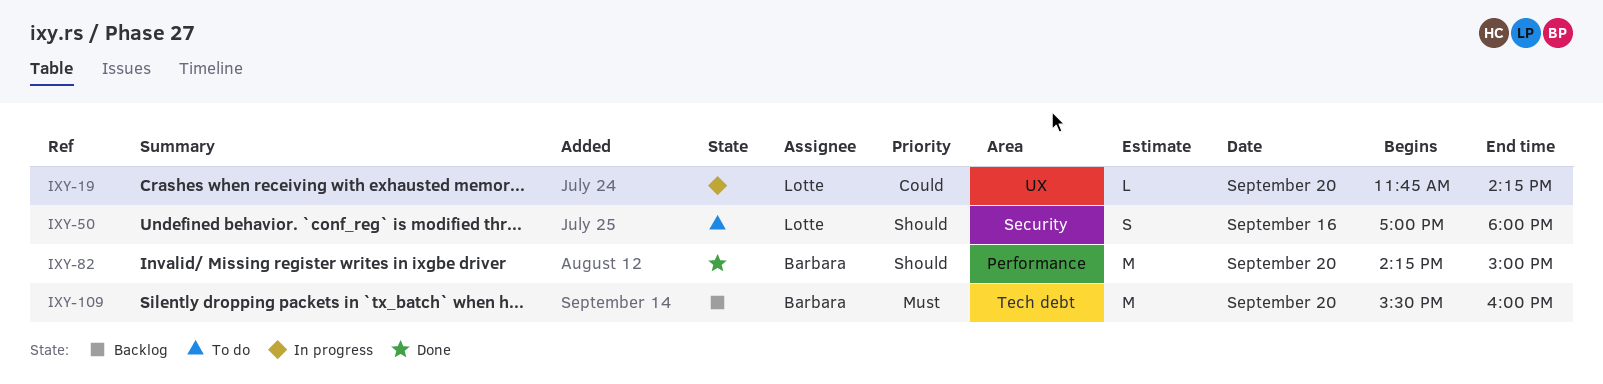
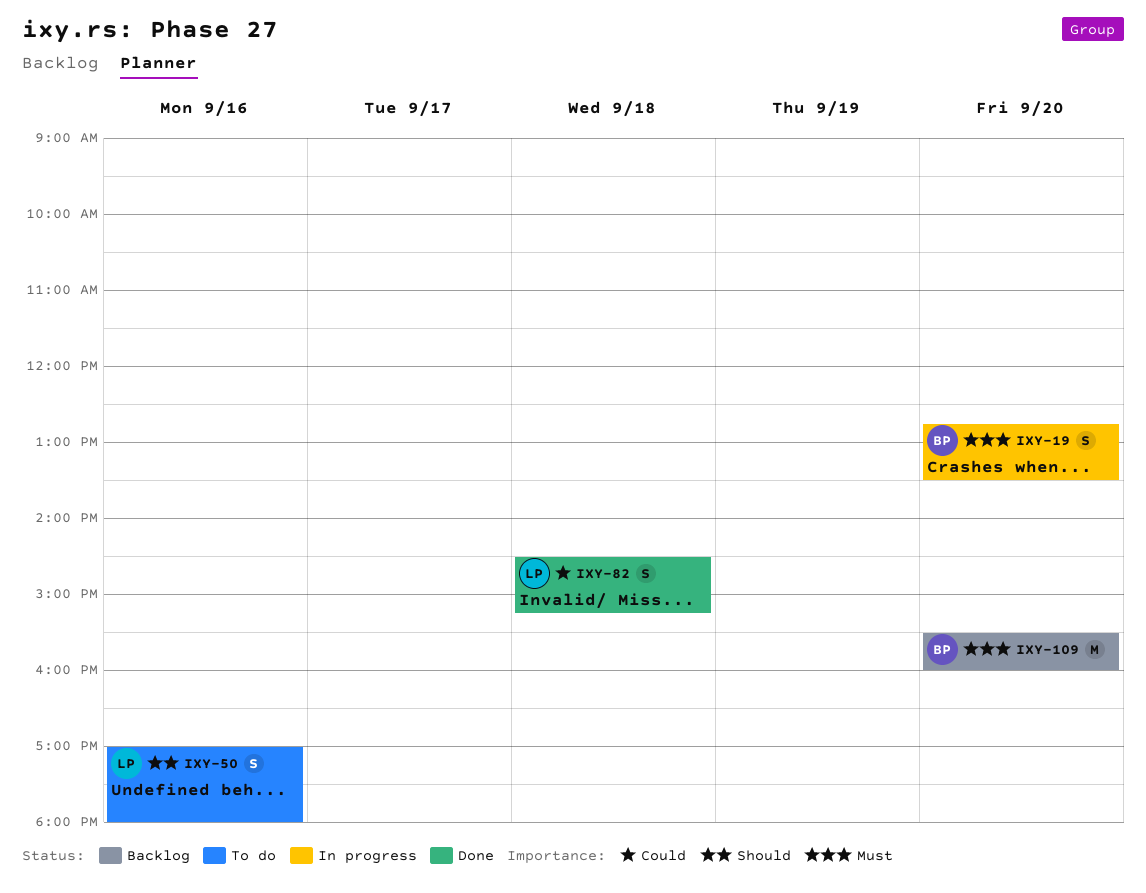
IXY-19, owner: Lotte -> Barbara
IXY-19, priority: Could -> Must
IXY-19, estimate: L -> S
IXY-19, begins: 11:45 -> 12:45
IXY-19, ends: 14:15 -> 13:30
IXY-82, owner: Barbara -> Lotte
IXY-82, priority: Should -> Could
IXY-82, estimate: M -> S
IXY-82, day: Sep 20 -> Sep 18
IXY-82, begins: 14:15 -> 14:30
IXY-82, ends: 15:00 -> 15:15

